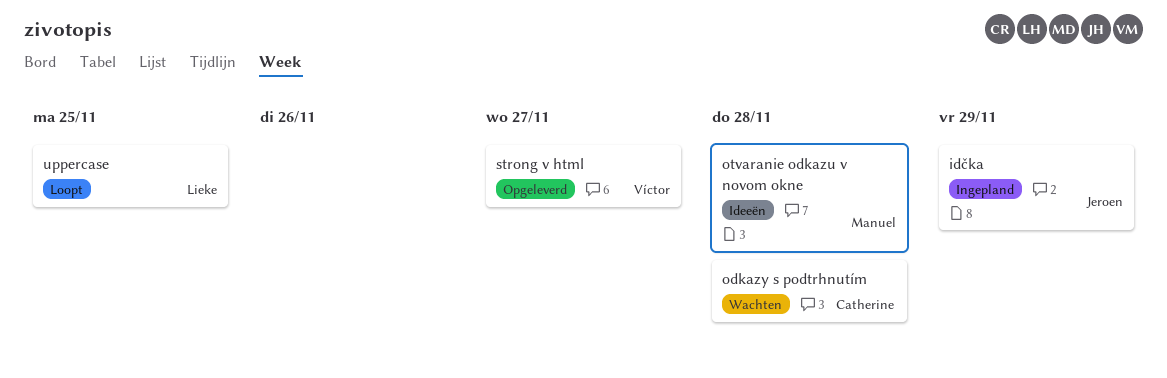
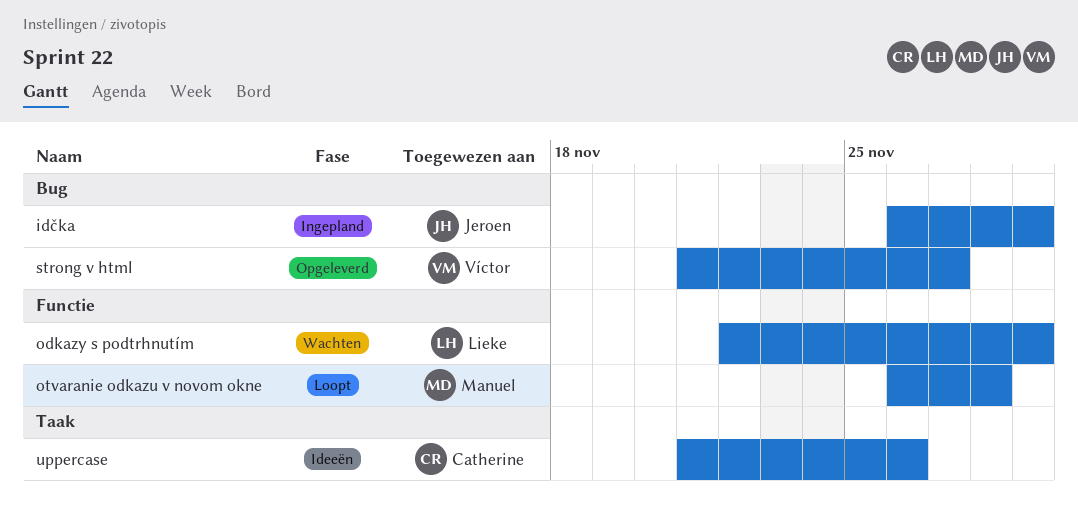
odkazy s podtrhnutím, owner: Catherine -> Lieke
odkazy s podtrhnutím, due: Nov 28 -> Nov 29
otvaranie odkazu v novom okne, status: Ideeën -> Loopt
uppercase, status: Loopt -> Ideeën
uppercase, owner: Lieke -> Catherine
uppercase, due: Nov 25 -> Nov 26

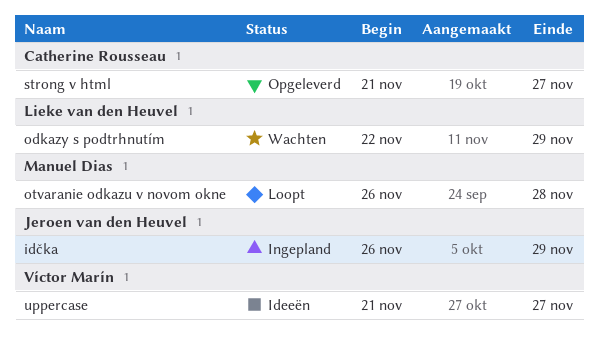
strong v html, owner: Víctor Marín -> Catherine Rousseau
uppercase, owner: Catherine Rousseau -> Víctor Marín
uppercase, due: Nov 26 -> Nov 27

